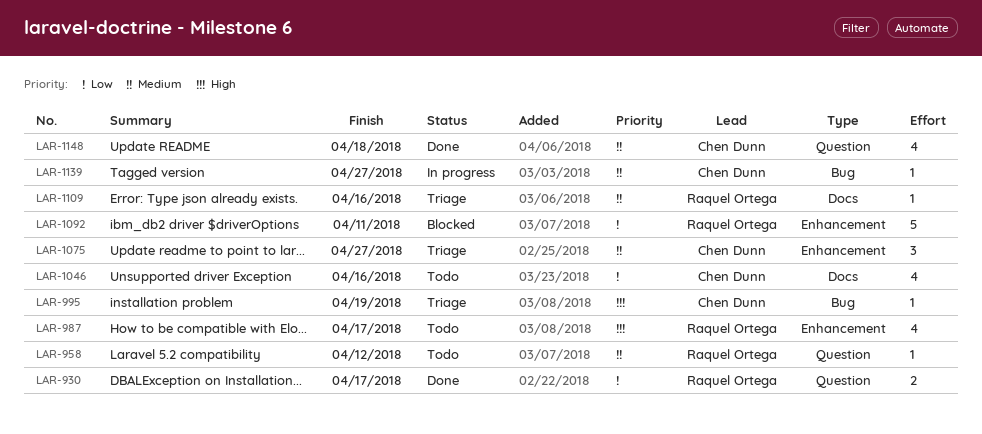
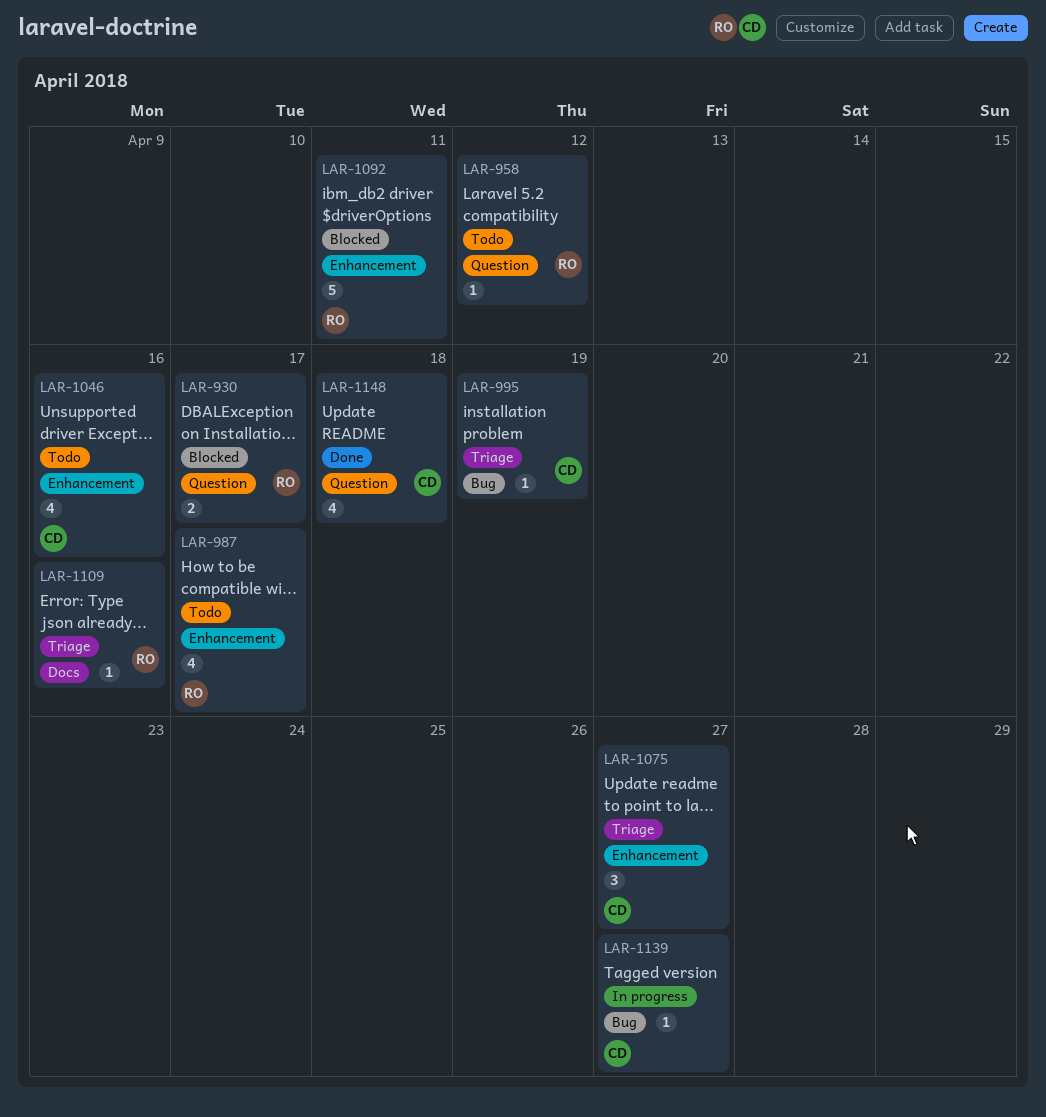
LAR-930, status: Done -> Blocked
LAR-1046, label: Docs -> Enhancement

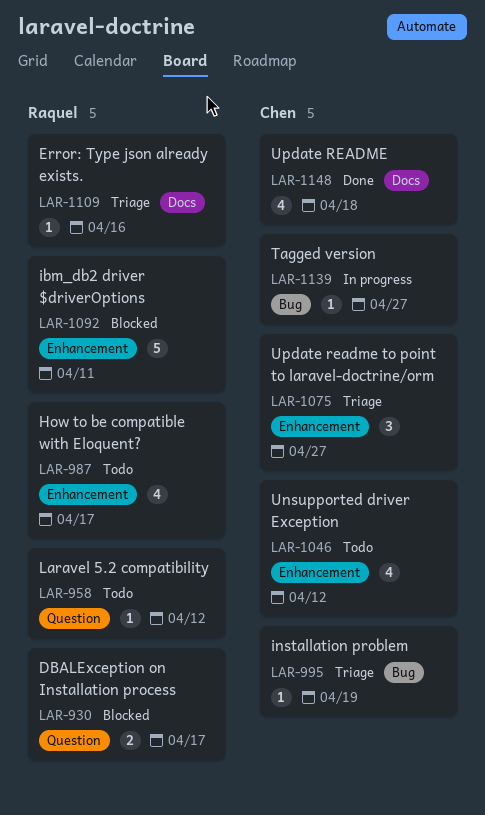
LAR-1046, due: Apr 16 -> Apr 12
LAR-1148, label: Question -> Docs

